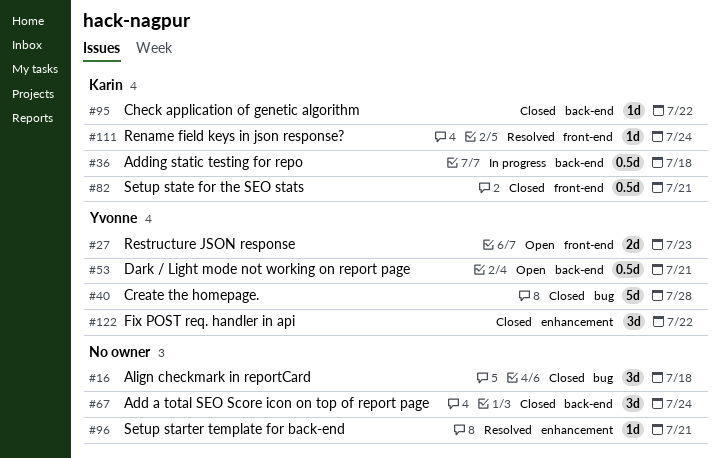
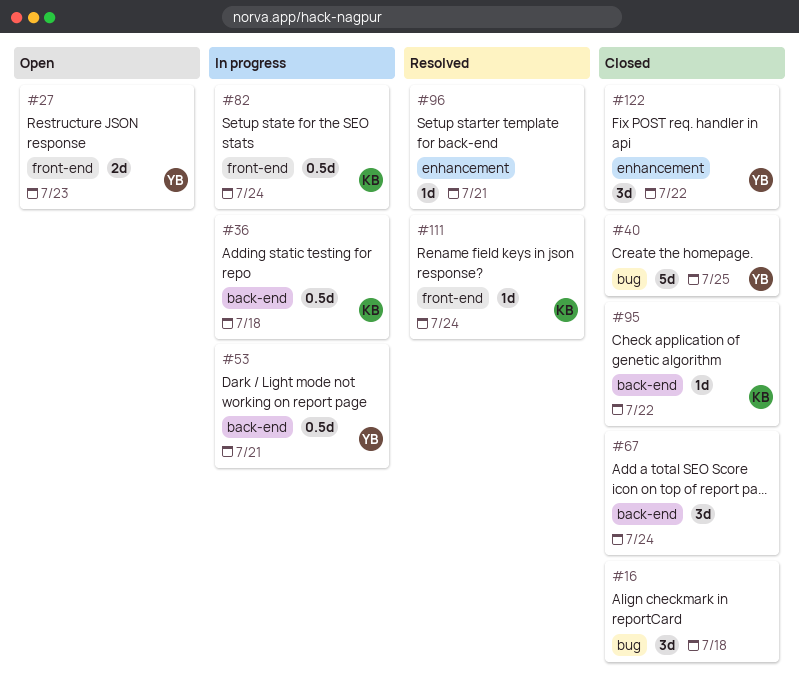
#40, due: Jul 28 -> Jul 25
#53, status: Open -> In progress
#82, status: Closed -> In progress
#82, due: Jul 21 -> Jul 24

